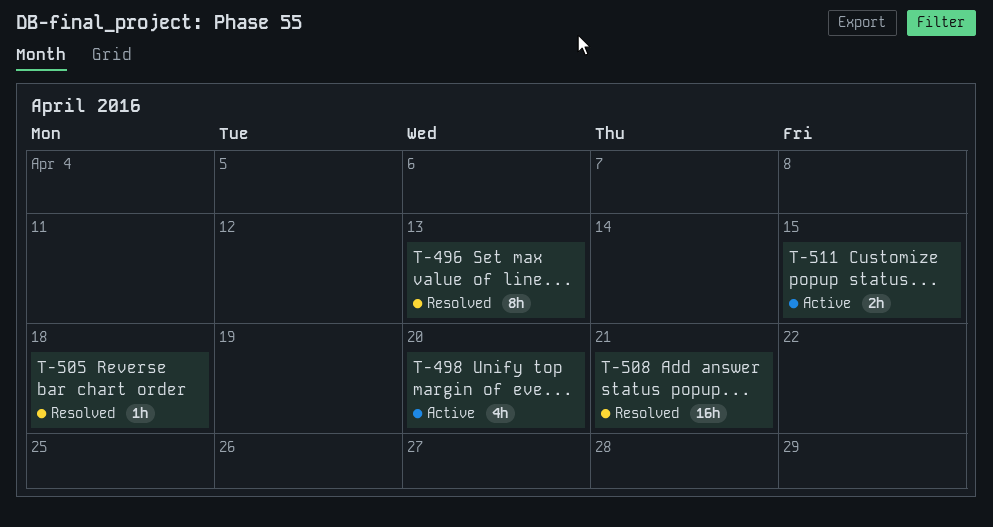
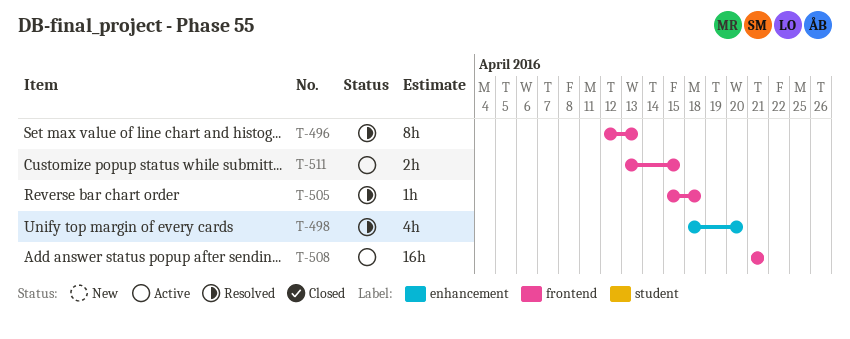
T-498, status: Active -> Resolved
T-508, status: Resolved -> Active

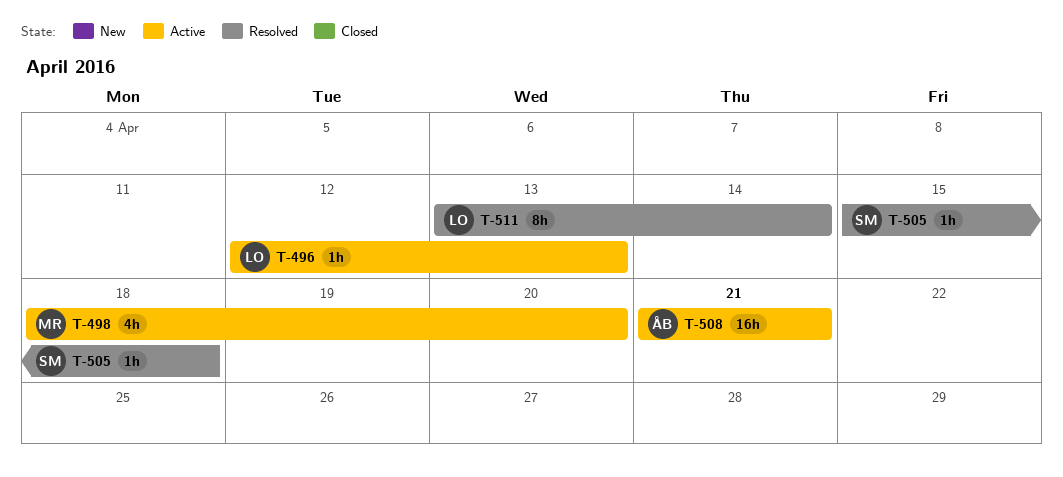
T-496, status: Resolved -> Active
T-496, estimate: 8h -> 1h
T-498, status: Resolved -> Active
T-511, status: Active -> Resolved
T-511, estimate: 2h -> 8h
T-511, due: Apr 15 -> Apr 14

